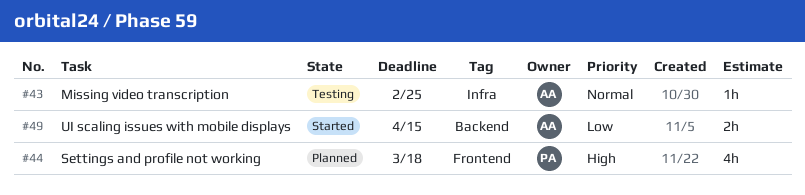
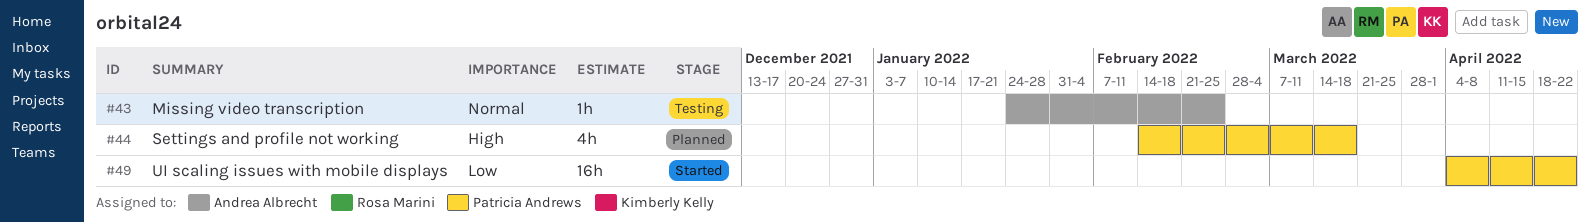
#49, owner: Andrea Albrecht -> Patricia Andrews
#49, estimate: 2h -> 16h
#49, due: Apr 15 -> Apr 22

